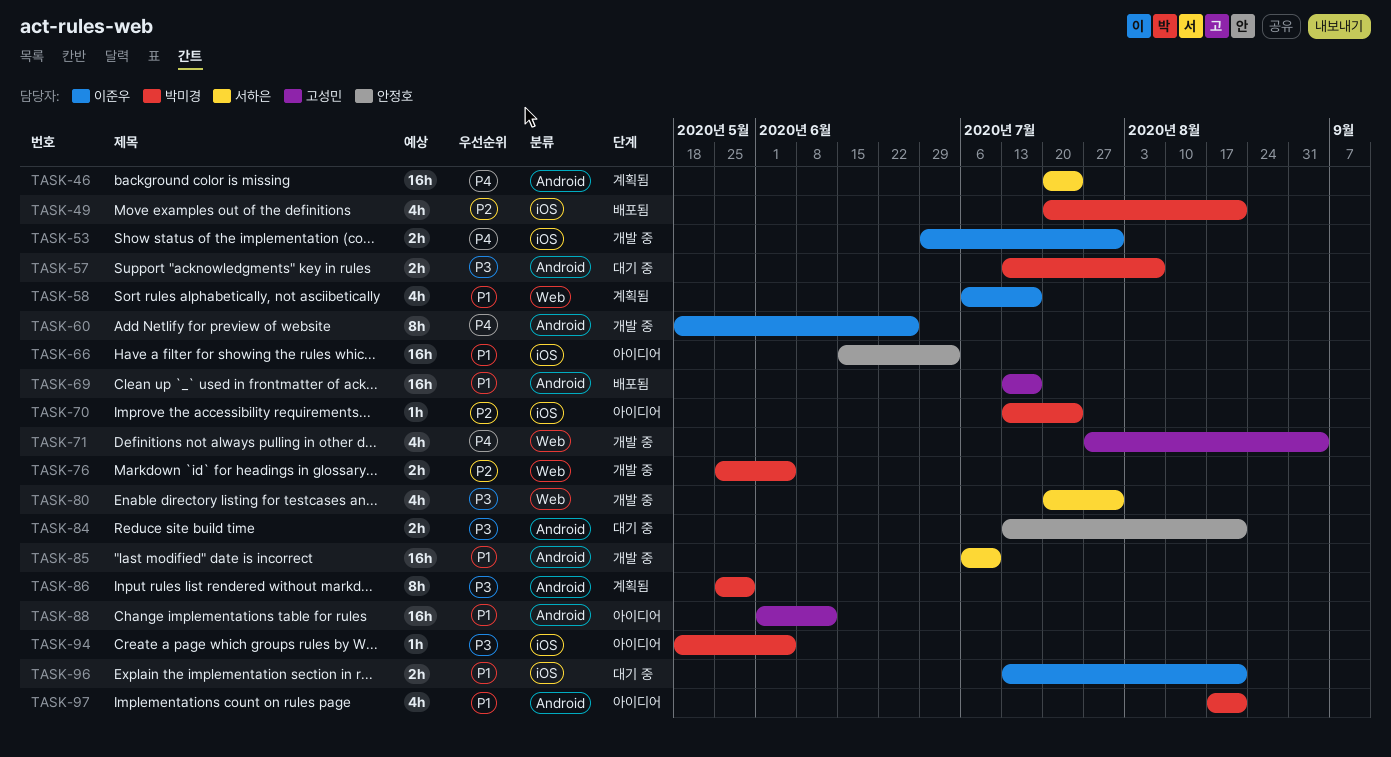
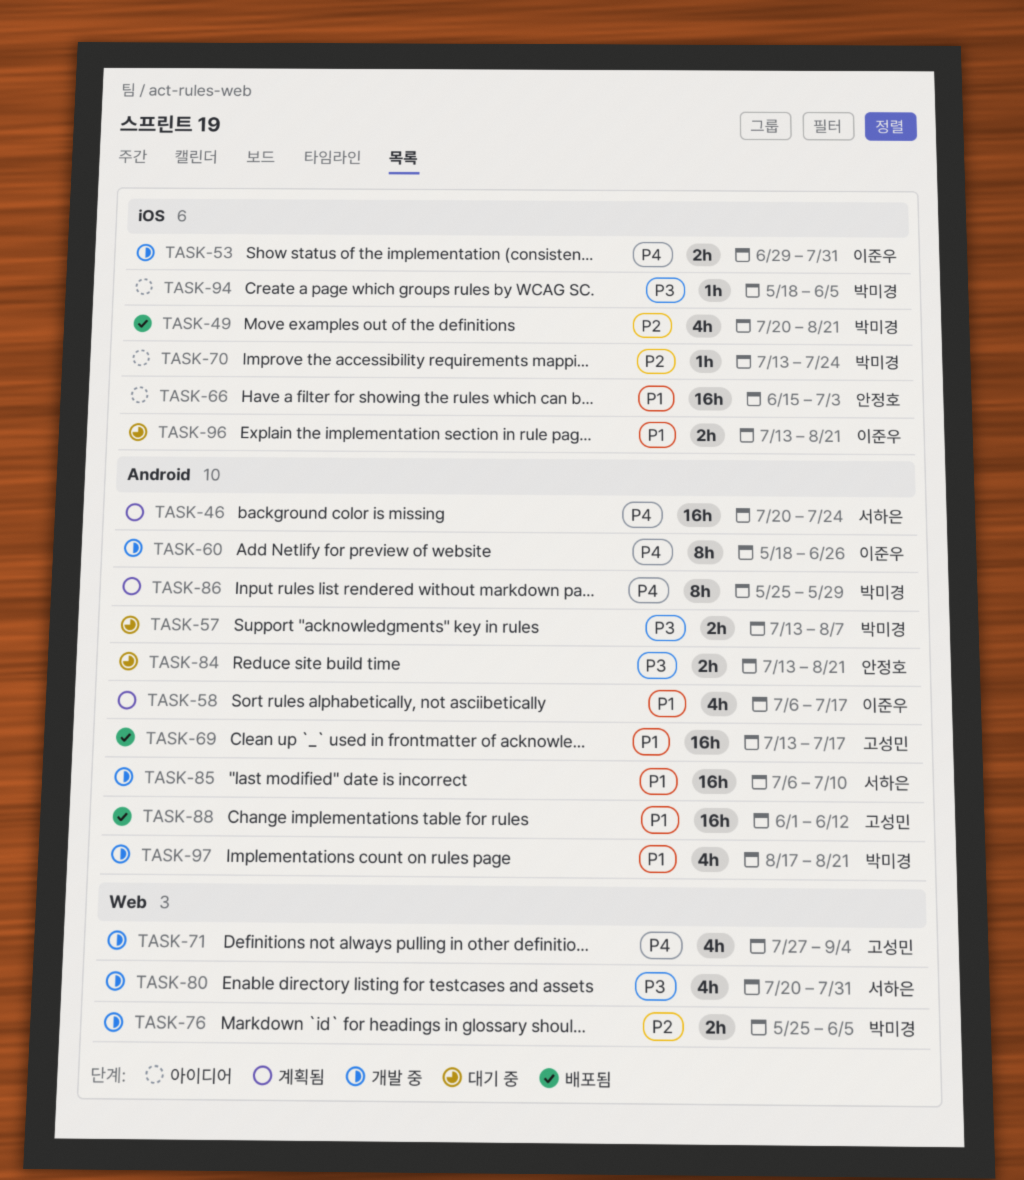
TASK-58, label: Web -> Android
TASK-86, priority: P3 -> P4
TASK-88, status: 아이디어 -> 배포됨
TASK-97, status: 아이디어 -> 개발 중

